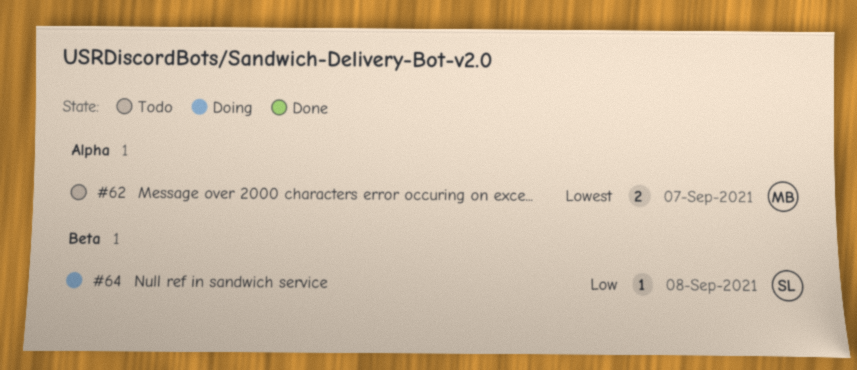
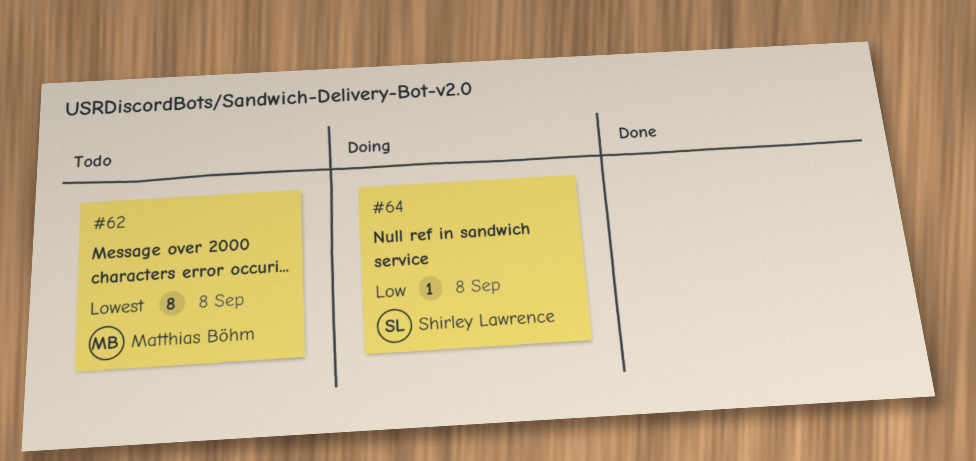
#62, estimate: 2 -> 8
#62, due: Sep 7 -> Sep 8

